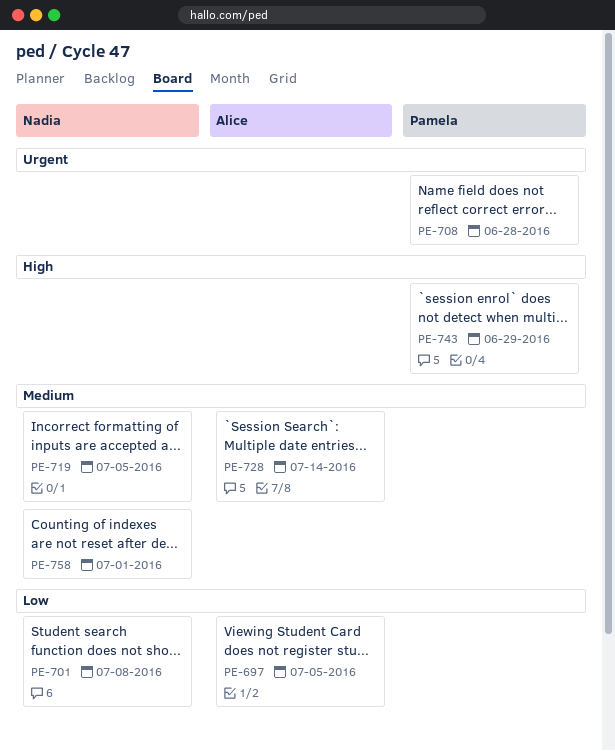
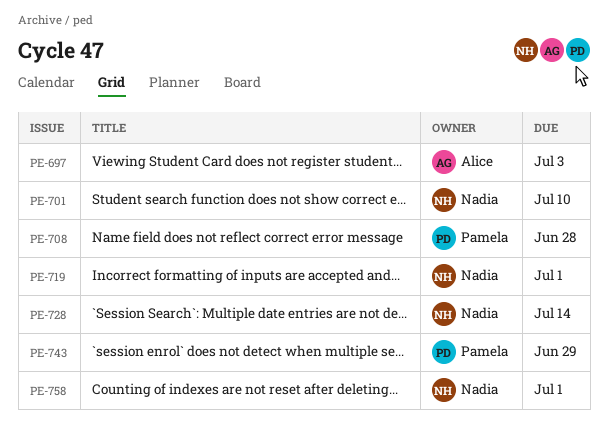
PE-697, due: Jul 5 -> Jul 3
PE-701, due: Jul 8 -> Jul 10
PE-719, due: Jul 5 -> Jul 1
PE-728, owner: Alice -> Nadia

